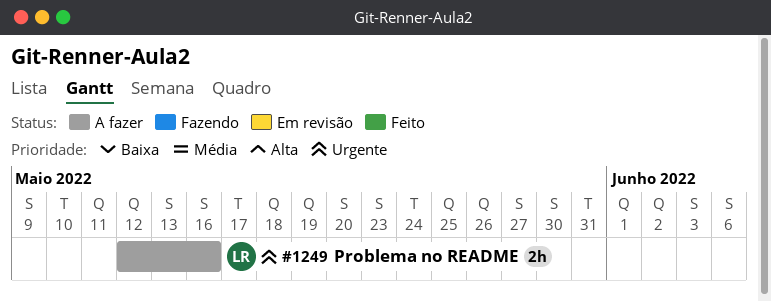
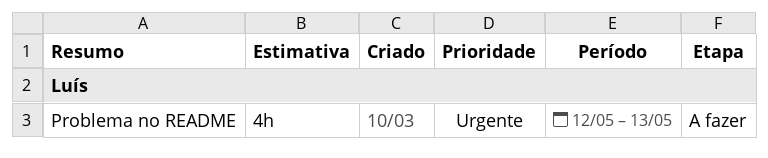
Problema no README, estimate: 2h -> 4h
Problema no README, due: May 16 -> May 13

